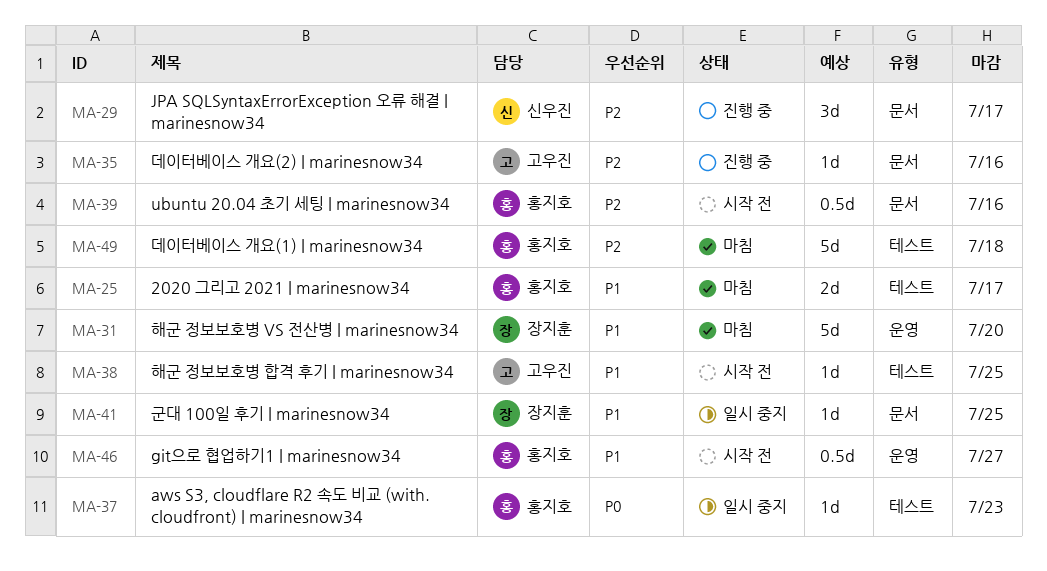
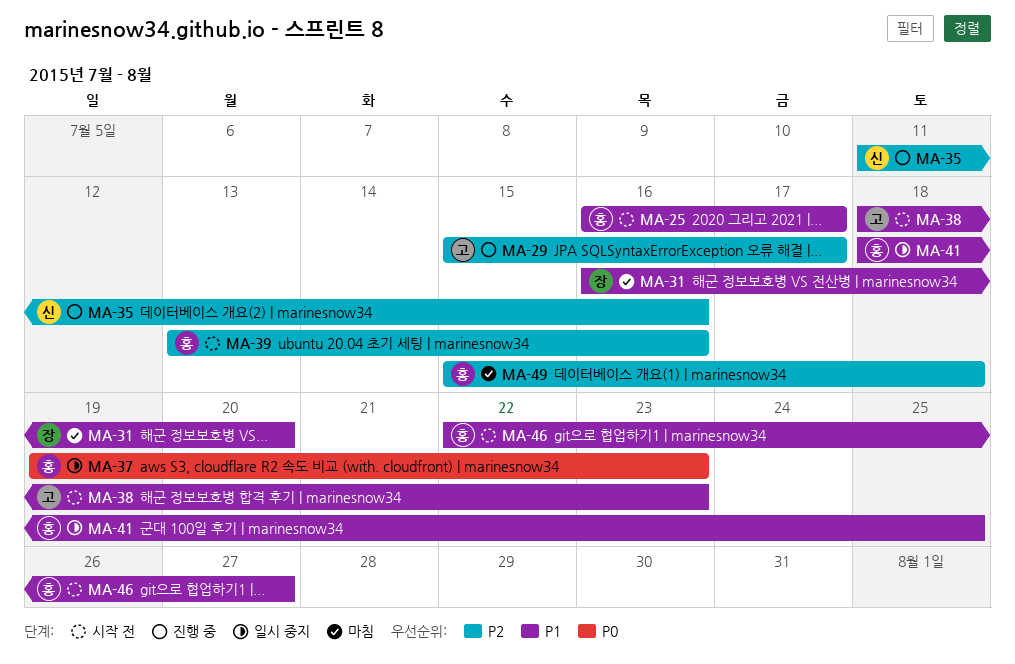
MA-25, status: 마침 -> 시작 전
MA-29, owner: 신우진 -> 고우진
MA-35, owner: 고우진 -> 신우진
MA-38, due: Jul 25 -> Jul 23
MA-41, owner: 장지훈 -> 홍지호

